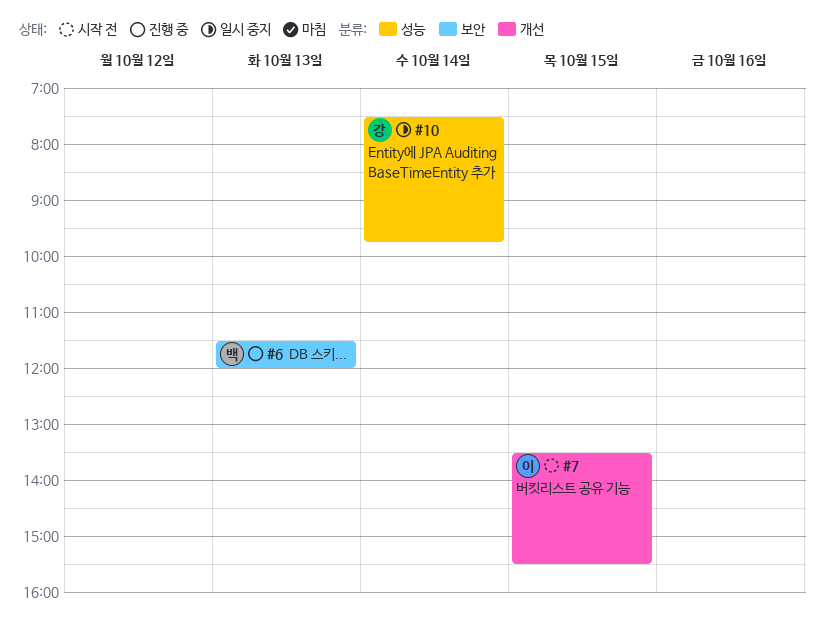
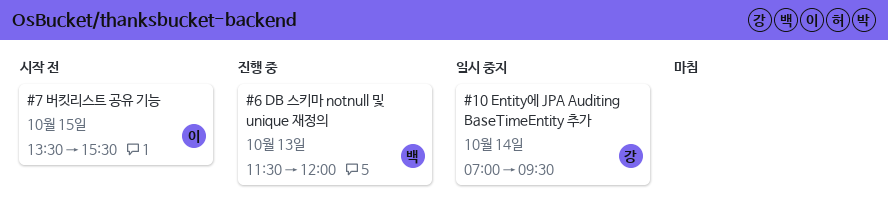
#10, begins: 07:30 -> 07:00
#10, ends: 09:45 -> 09:30

